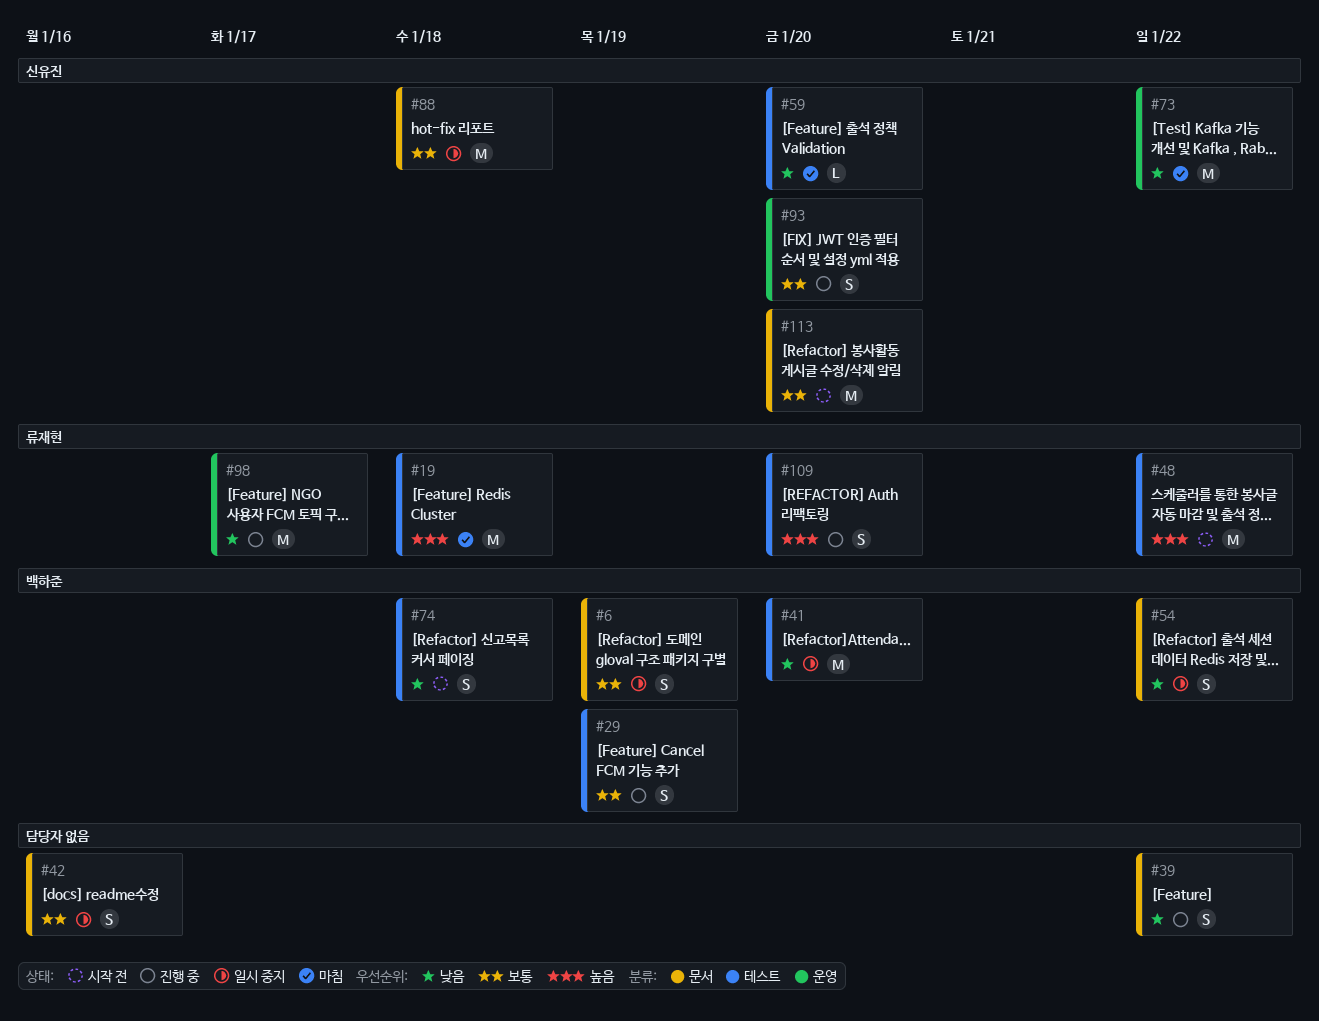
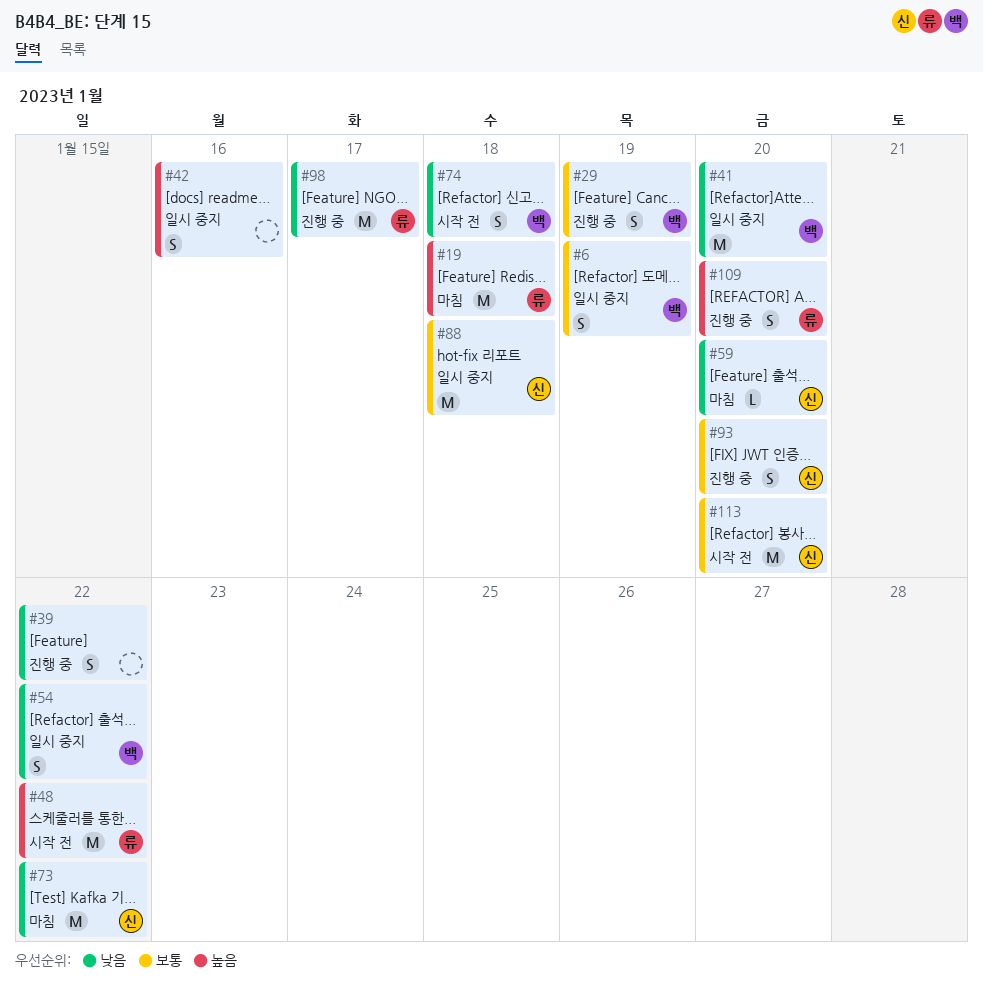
#42, priority: 보통 -> 높음

